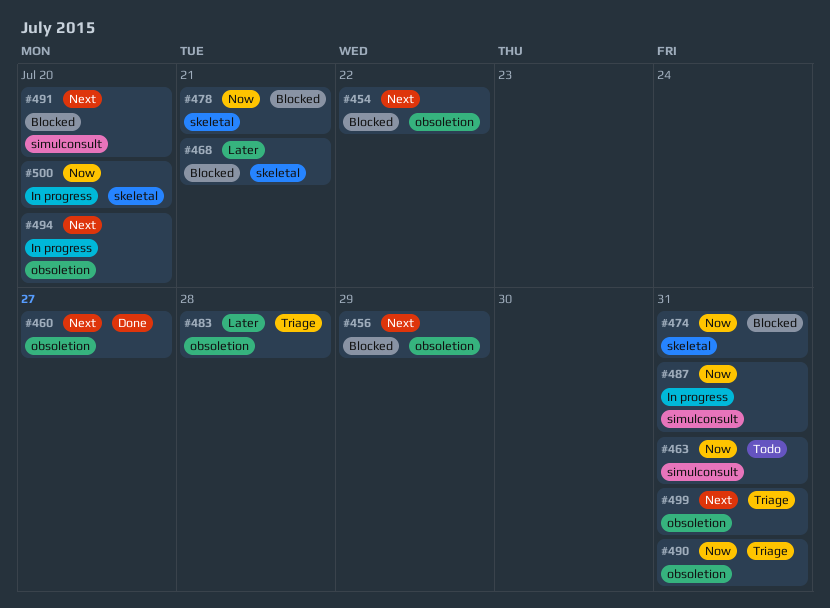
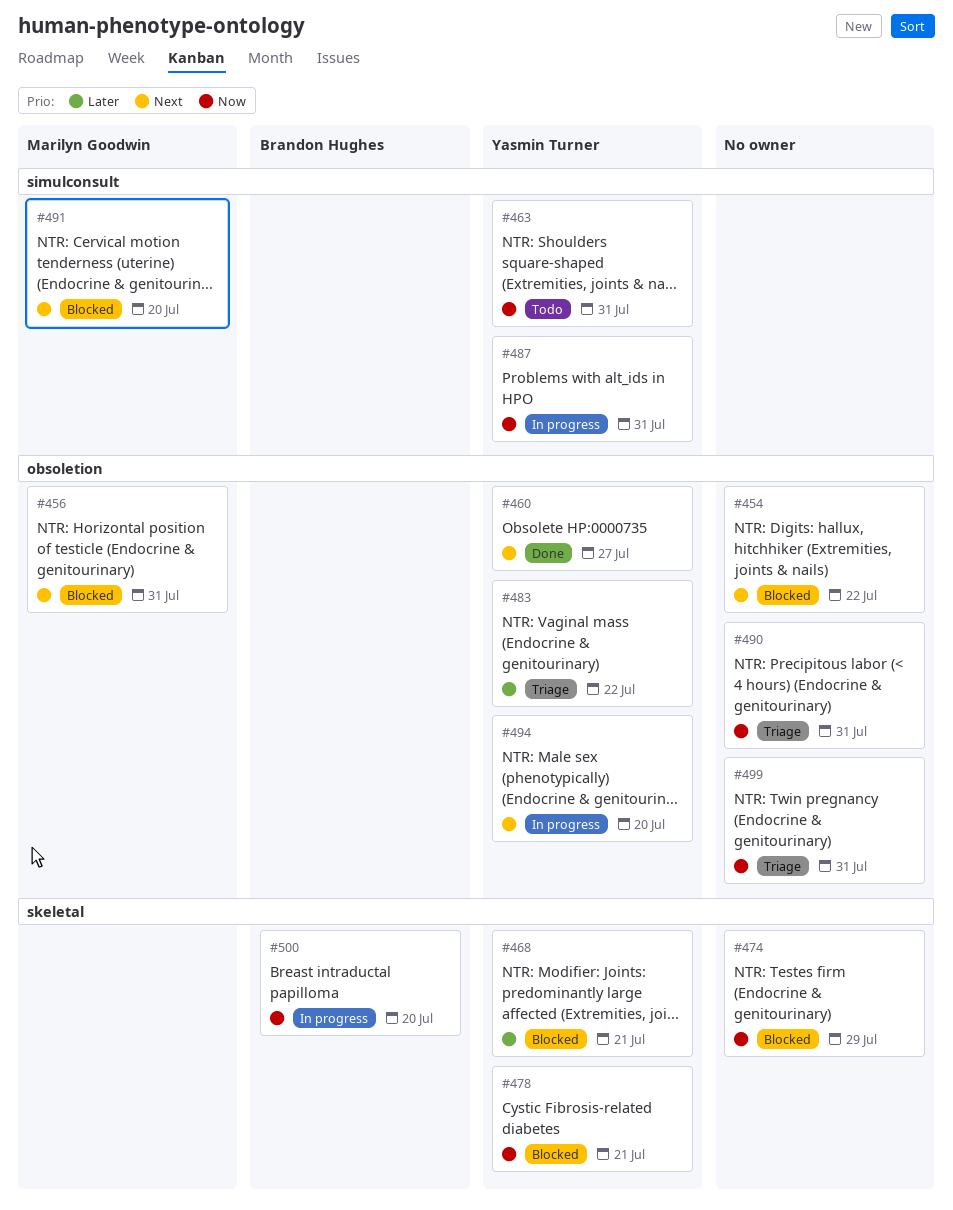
#456, due: Jul 29 -> Jul 31
#474, due: Jul 31 -> Jul 29
#483, due: Jul 28 -> Jul 22
#499, priority: Next -> Now

